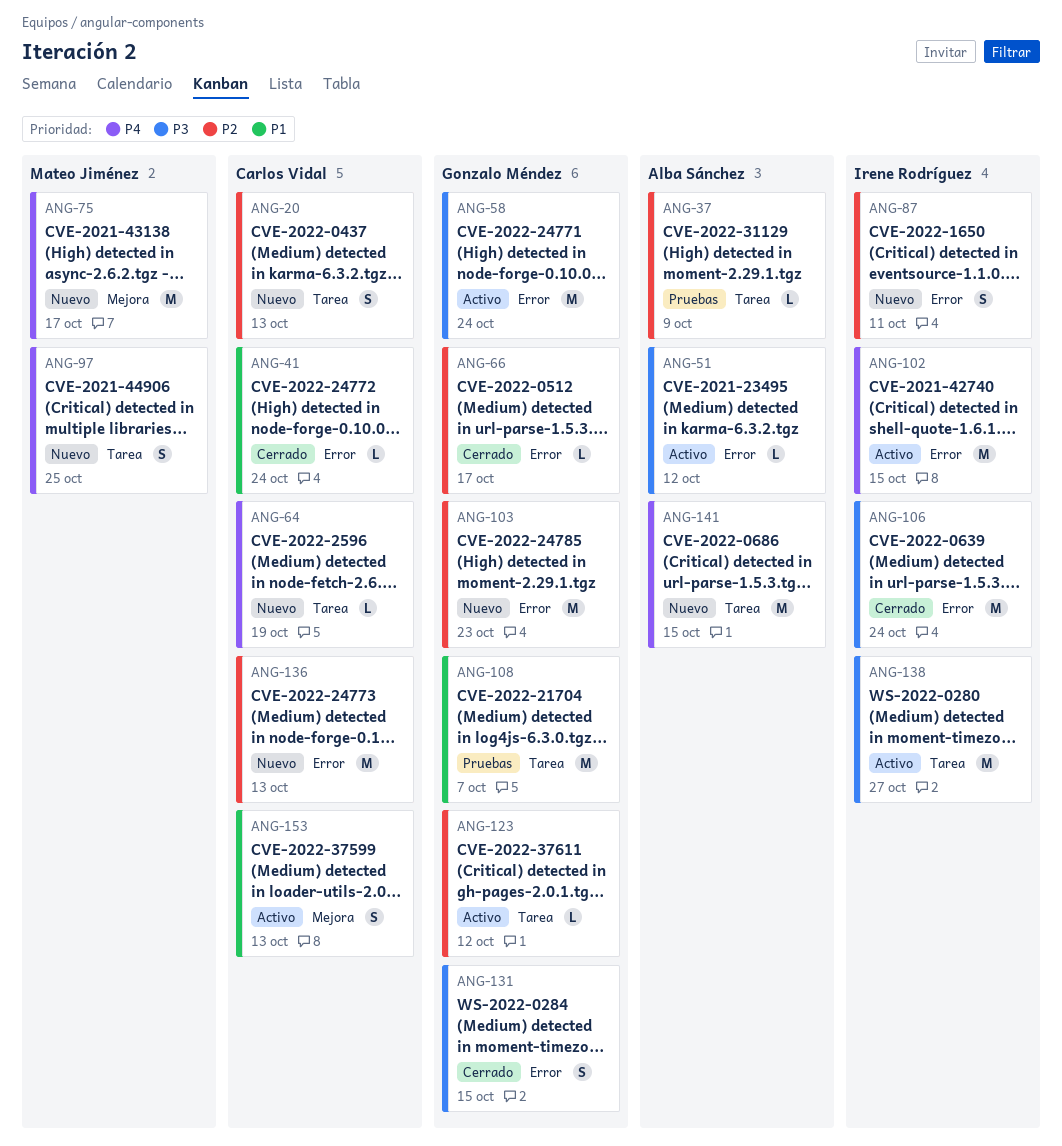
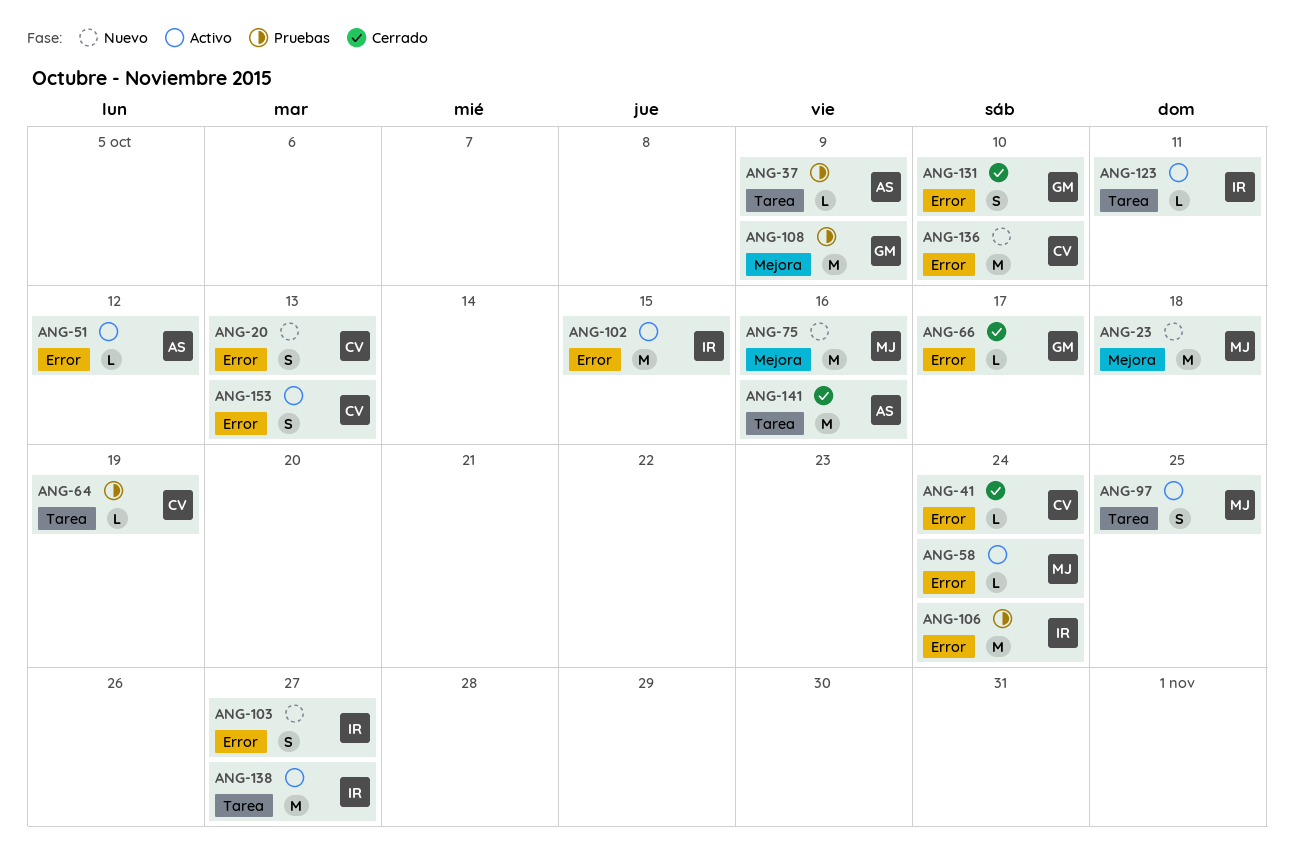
ANG-20, label: Tarea -> Error
ANG-23: none -> present
ANG-58, owner: Gonzalo Méndez -> Mateo Jiménez
ANG-58, estimate: M -> L
ANG-64, status: Nuevo -> Pruebas
ANG-75, due: Oct 17 -> Oct 16
ANG-87: present -> none
ANG-97, status: Nuevo -> Activo
ANG-103, owner: Gonzalo Méndez -> Irene Rodríguez
ANG-103, estimate: M -> S
ANG-103, due: Oct 23 -> Oct 27
ANG-106, status: Cerrado -> Pruebas
ANG-108, label: Tarea -> Mejora
ANG-108, due: Oct 7 -> Oct 9
ANG-123, owner: Gonzalo Méndez -> Irene Rodríguez
ANG-123, due: Oct 12 -> Oct 11
ANG-131, due: Oct 15 -> Oct 10
ANG-136, due: Oct 13 -> Oct 10
ANG-141, status: Nuevo -> Cerrado
ANG-141, due: Oct 15 -> Oct 16
ANG-153, label: Mejora -> Error

